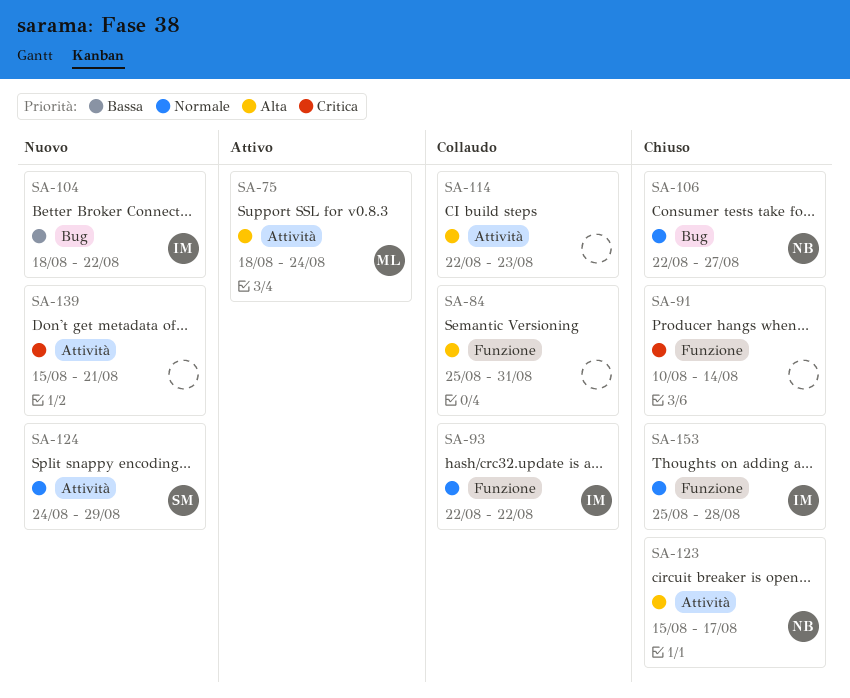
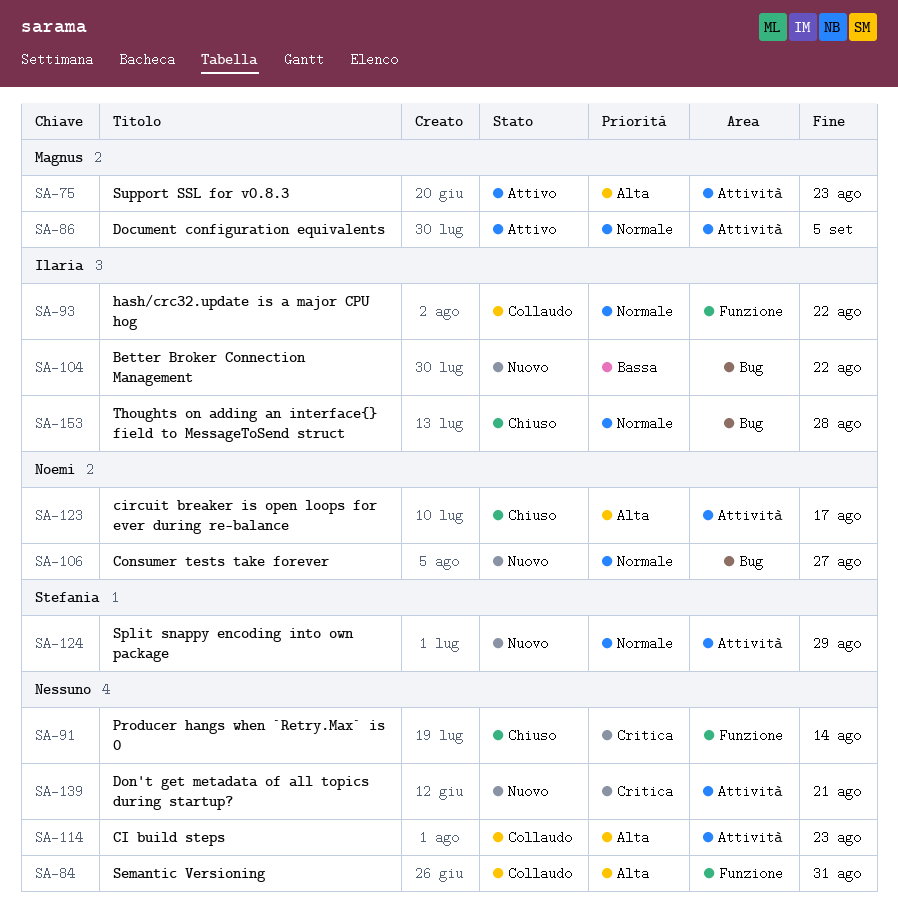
SA-75, due: Aug 24 -> Aug 23
SA-86: none -> present
SA-106, status: Chiuso -> Nuovo
SA-153, label: Funzione -> Bug

